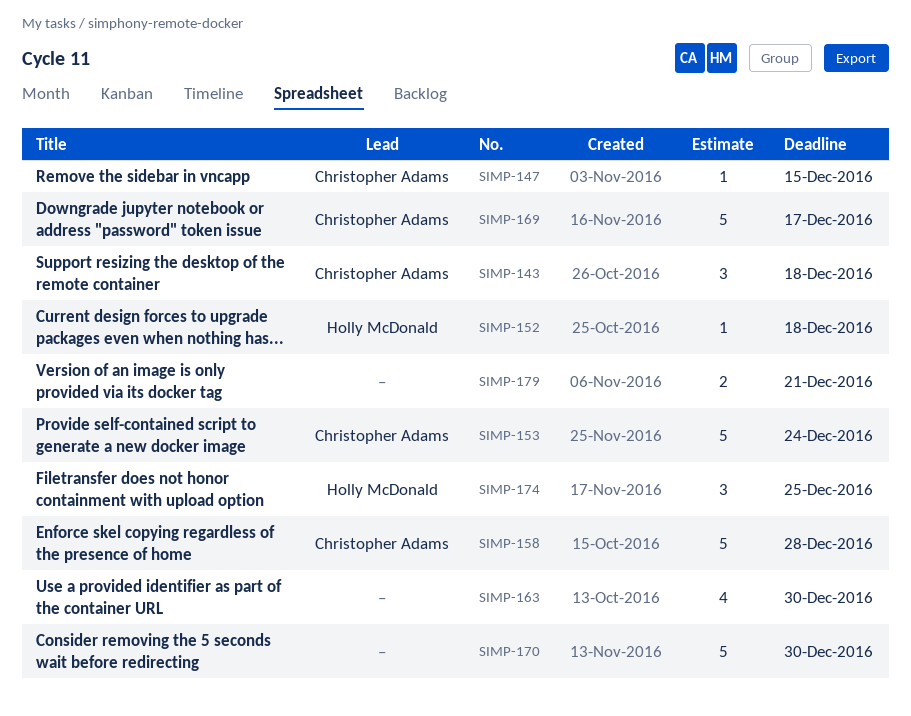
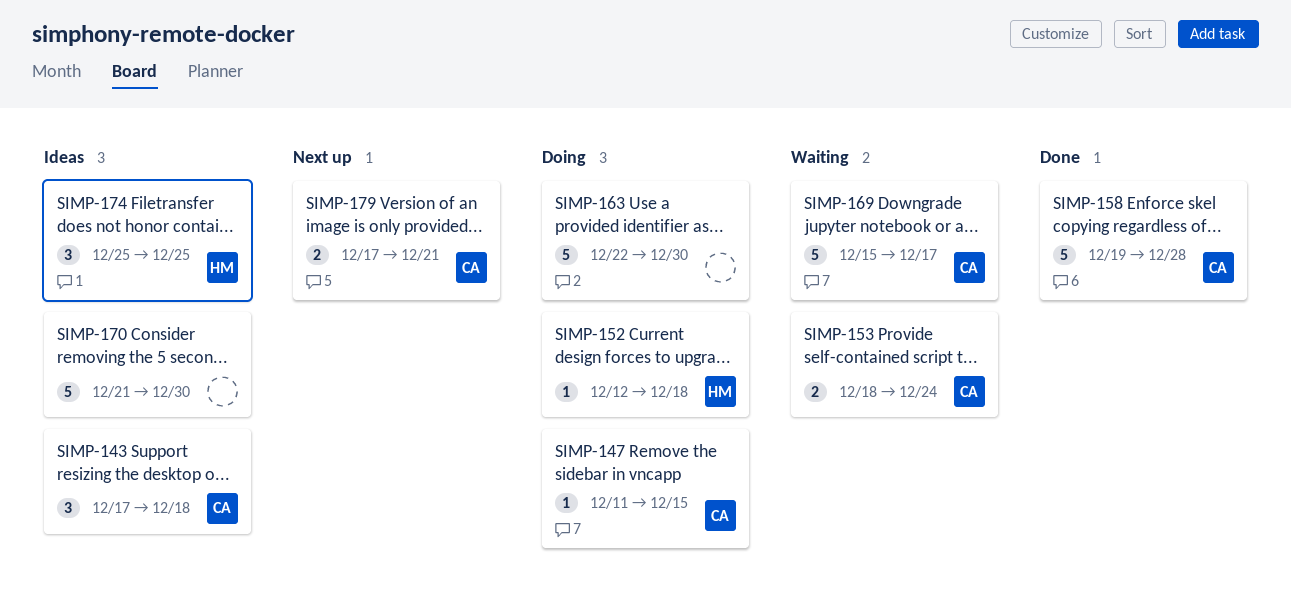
SIMP-153, estimate: 5 -> 2
SIMP-163, estimate: 4 -> 5
SIMP-179, owner: none -> Christopher Adams

